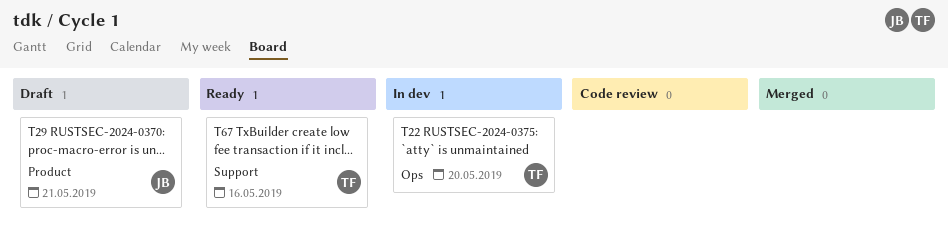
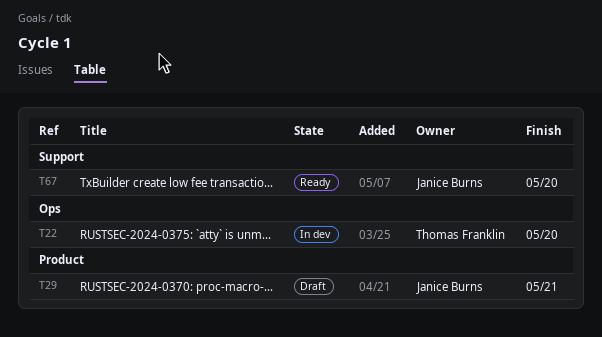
T67, owner: Thomas Franklin -> Janice Burns
T67, due: May 16 -> May 20

